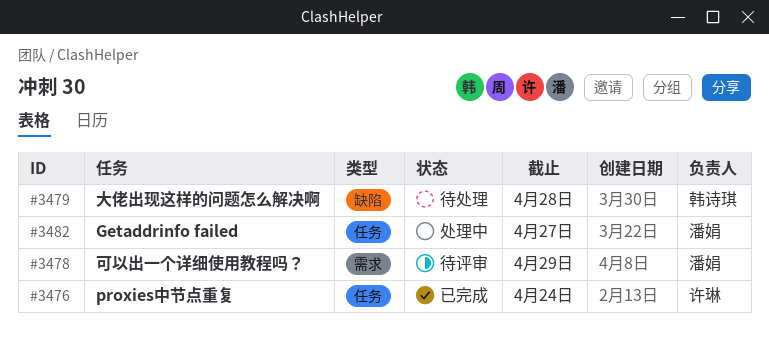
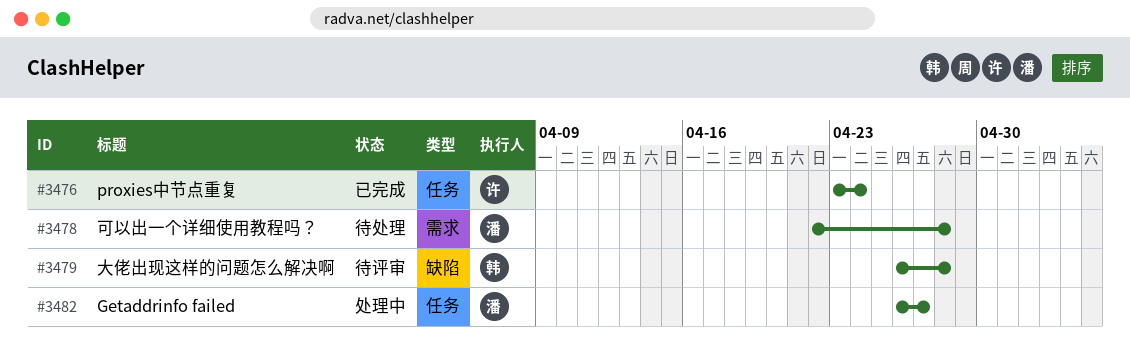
#3478, status: 待评审 -> 待处理
#3478, due: Apr 29 -> Apr 28
#3479, status: 待处理 -> 待评审

